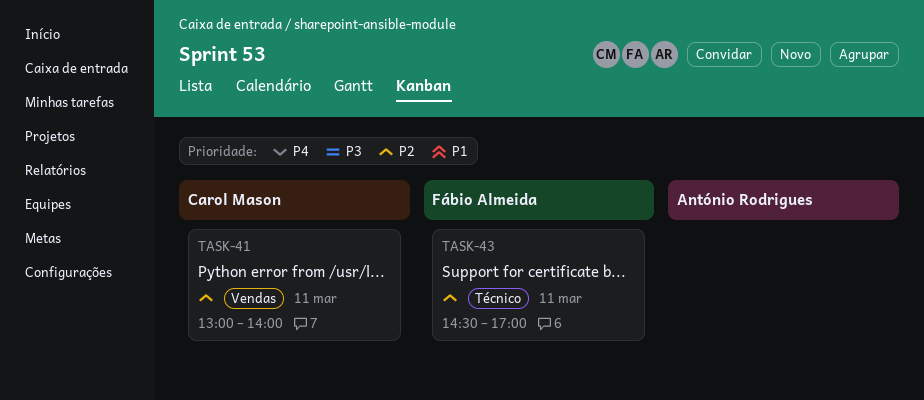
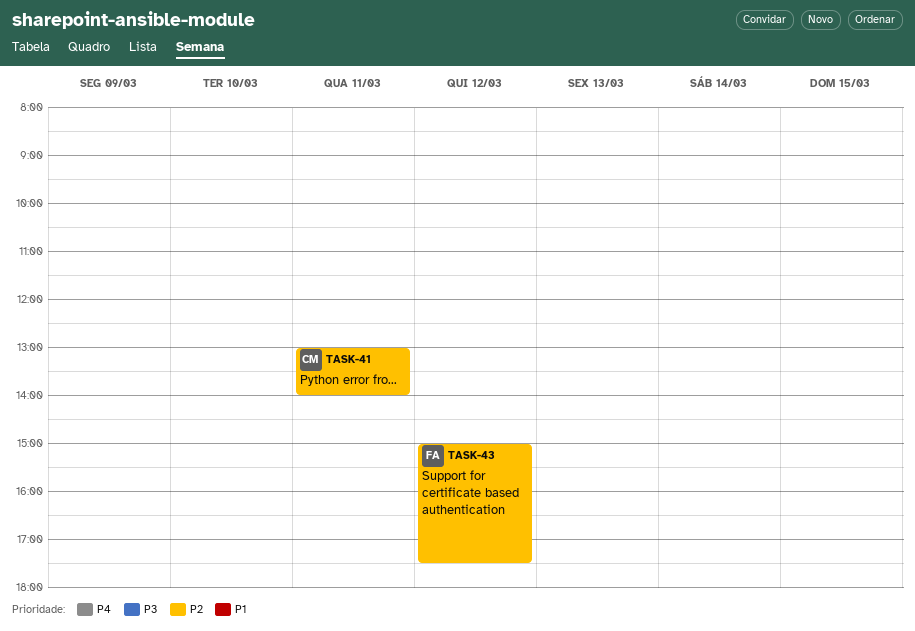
TASK-43, day: Mar 11 -> Mar 12
TASK-43, begins: 14:30 -> 15:00
TASK-43, ends: 17:00 -> 17:30

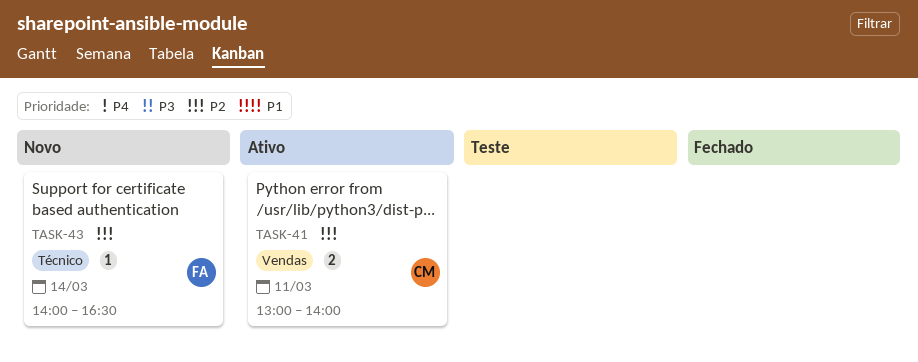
TASK-43, day: Mar 12 -> Mar 14
TASK-43, begins: 15:00 -> 14:00
TASK-43, ends: 17:30 -> 16:30

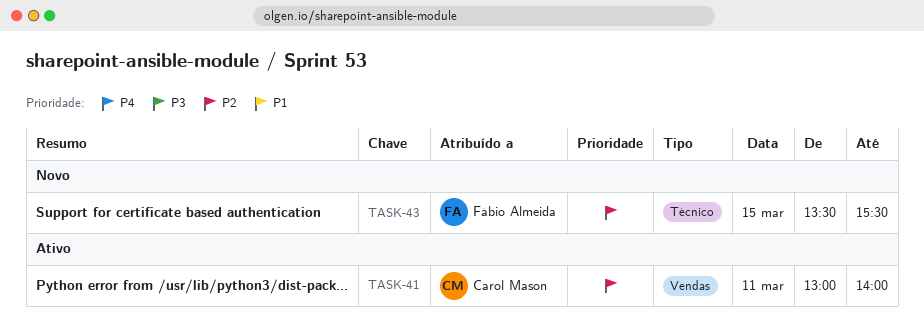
TASK-43, day: Mar 14 -> Mar 15
TASK-43, begins: 14:00 -> 13:30
TASK-43, ends: 16:30 -> 15:30

